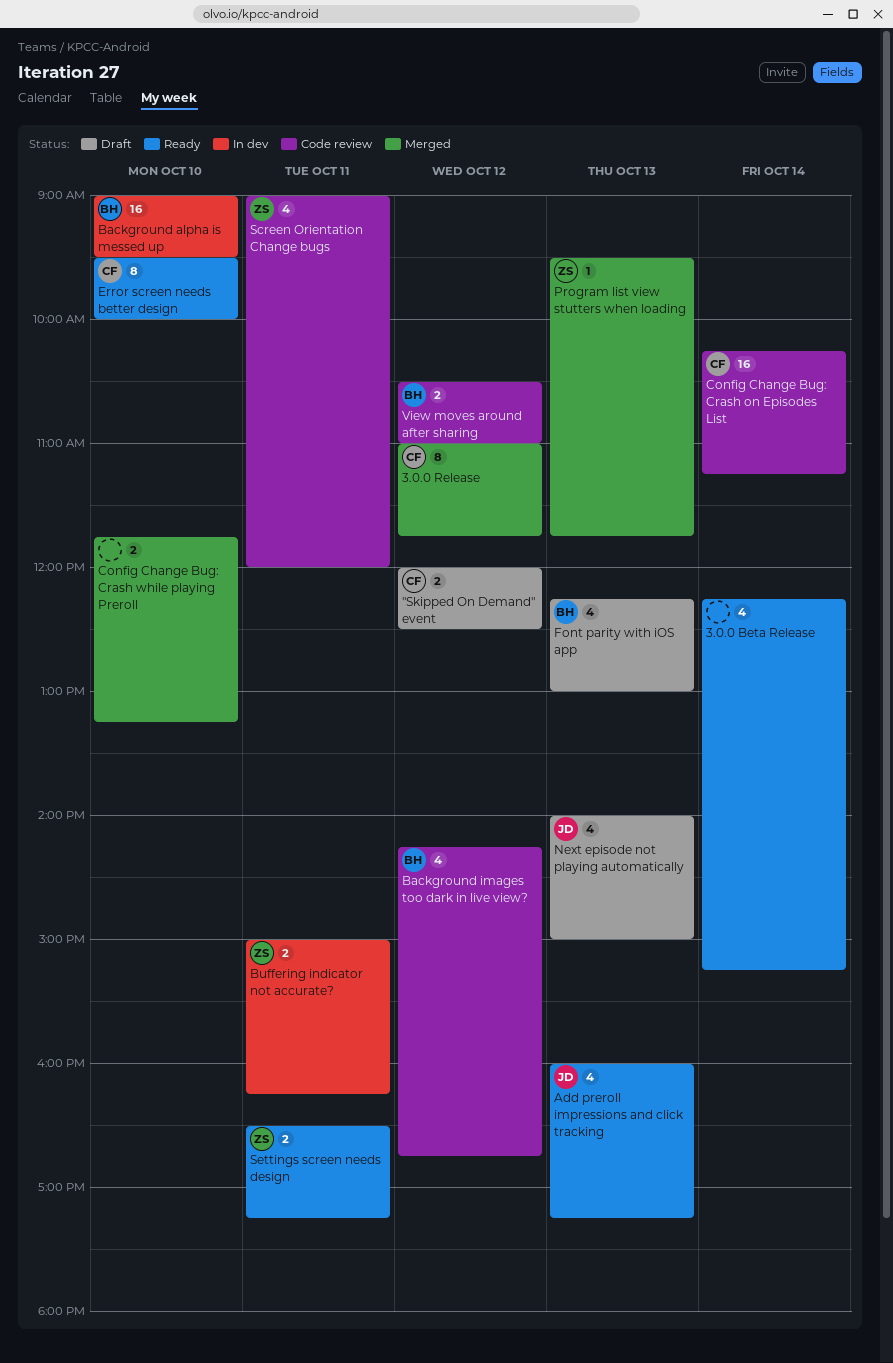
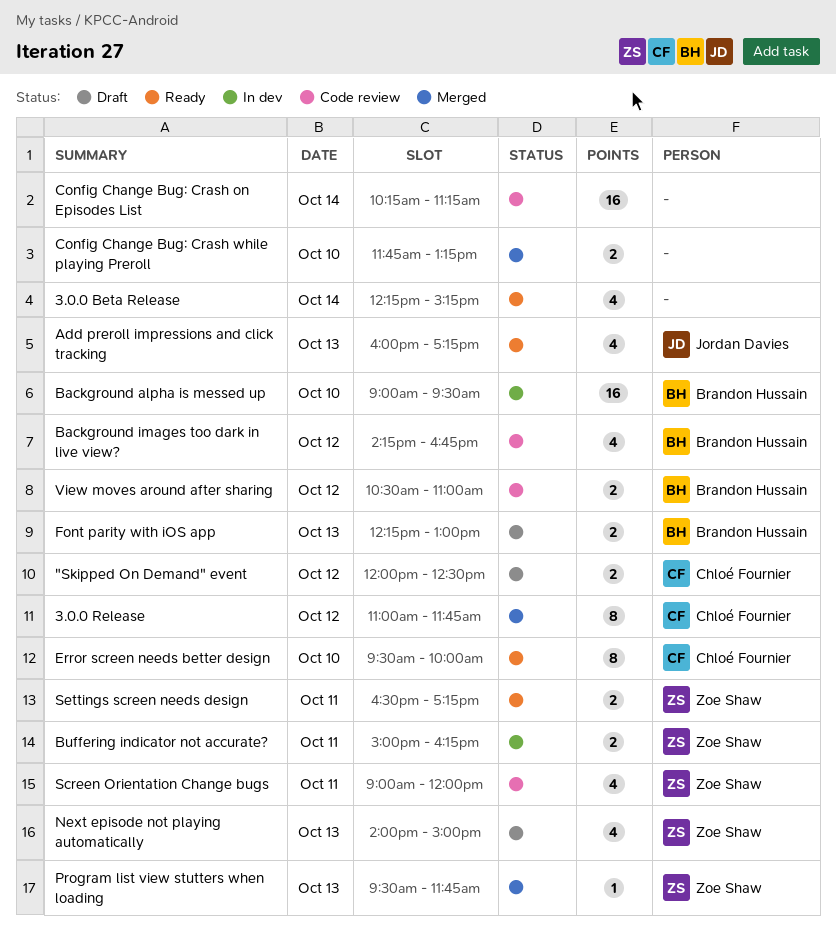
Config Change Bug: Crash on Episodes List, owner: Chloé Fournier -> none
Font parity with iOS app, estimate: 4 -> 2
Next episode not playing automatically, owner: Jordan Davies -> Zoe Shaw

